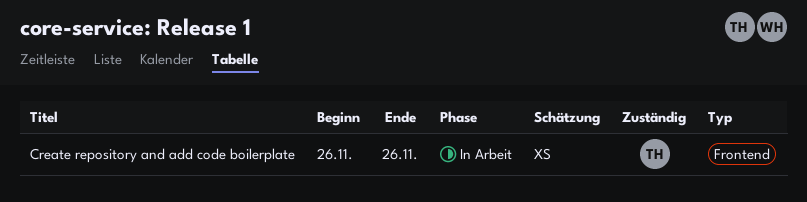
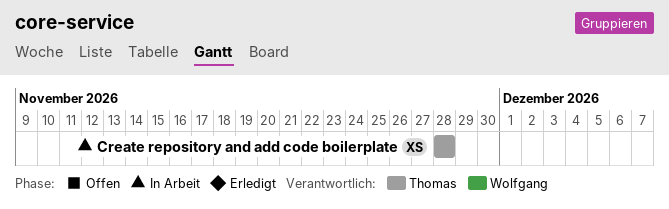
Create repository and add code boilerplate, start: Nov 26 -> Nov 28
Create repository and add code boilerplate, due: Nov 26 -> Nov 28

